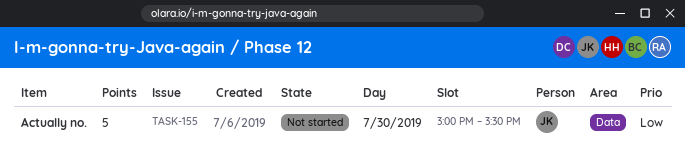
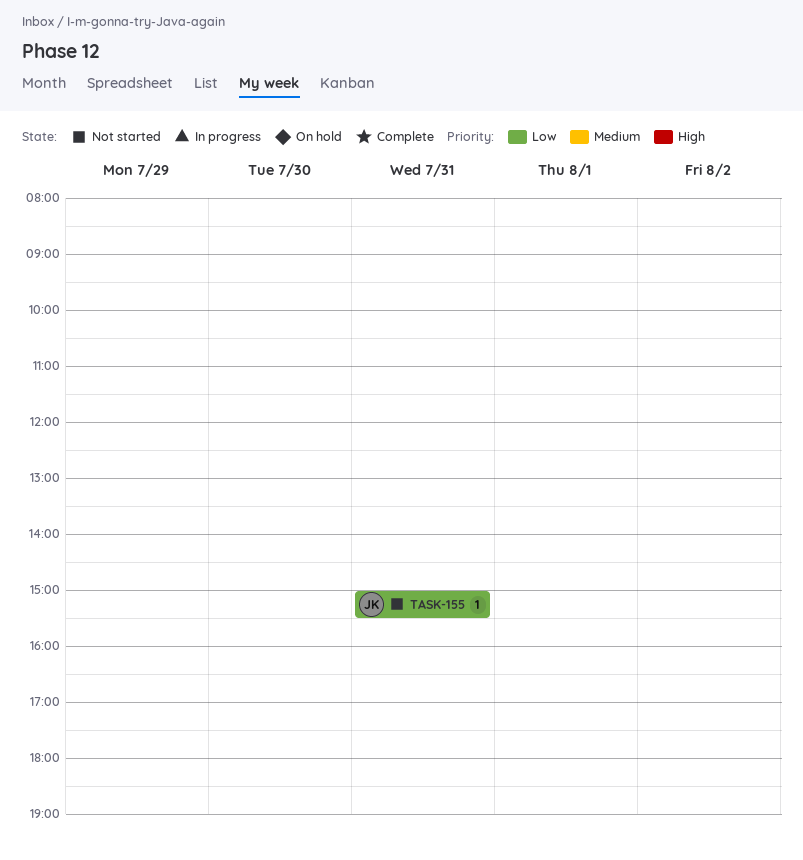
TASK-155, estimate: 5 -> 1
TASK-155, day: Jul 30 -> Jul 31

